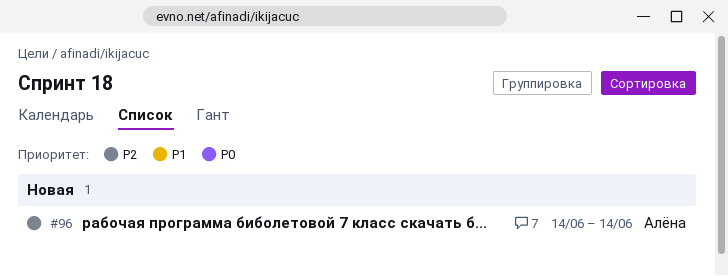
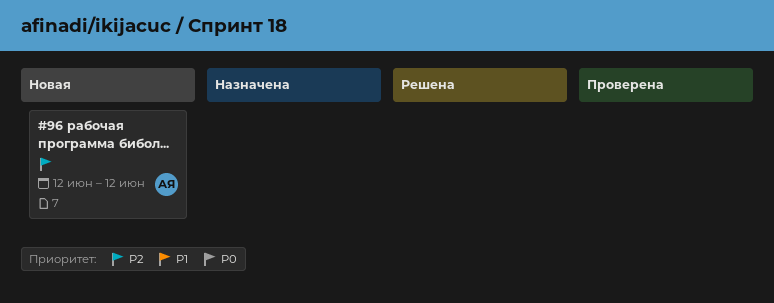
#96, start: Jun 14 -> Jun 12
#96, due: Jun 14 -> Jun 12

